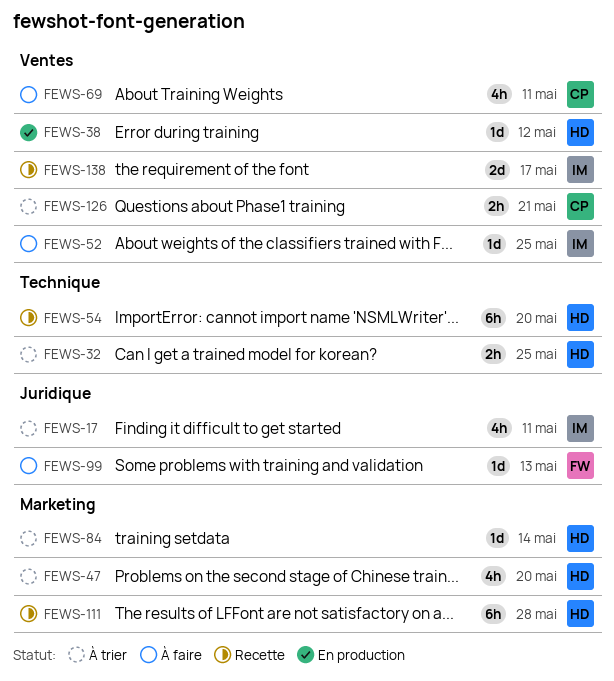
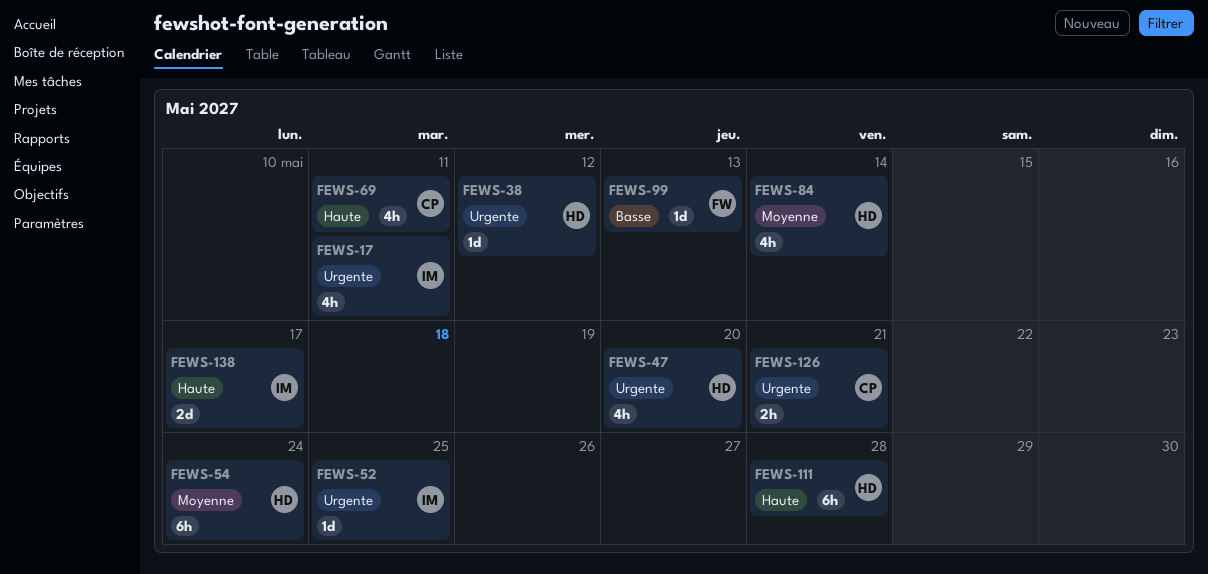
FEWS-32: present -> none
FEWS-54, due: May 20 -> May 24
FEWS-84, estimate: 1d -> 4h

